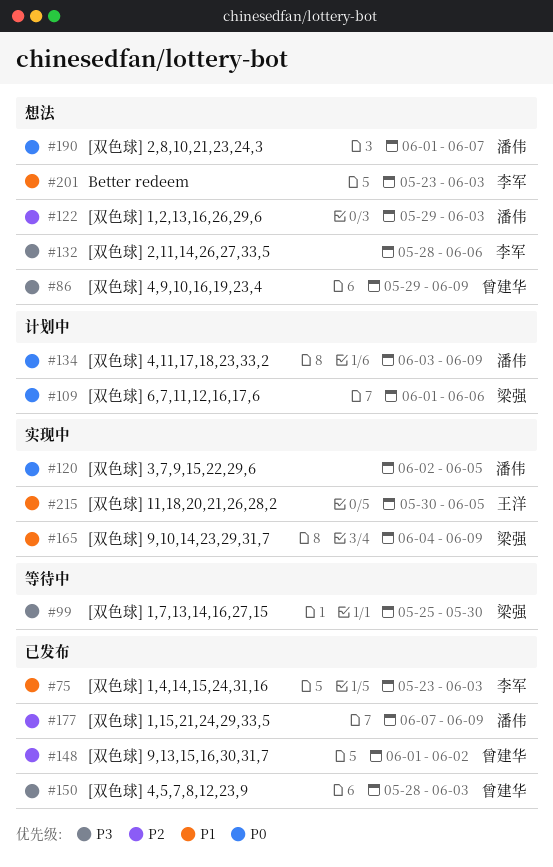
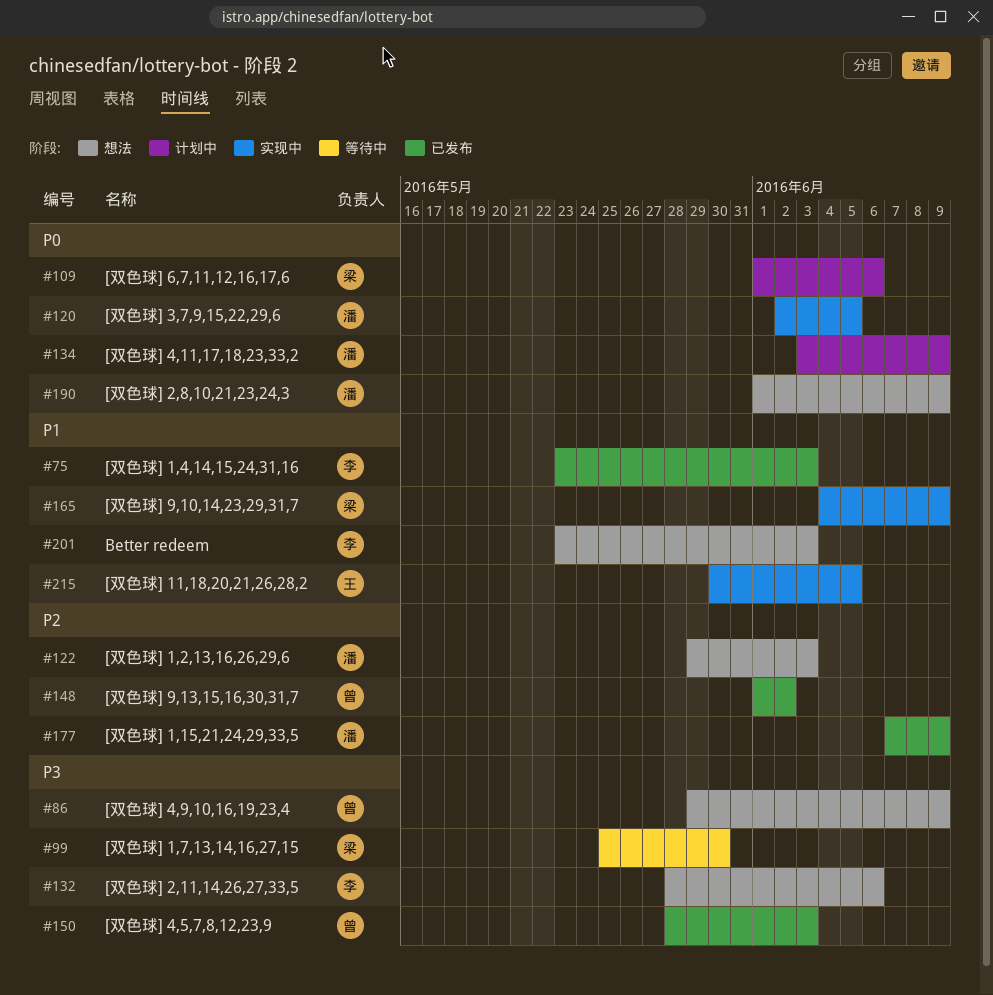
#190, due: Jun 7 -> Jun 9

